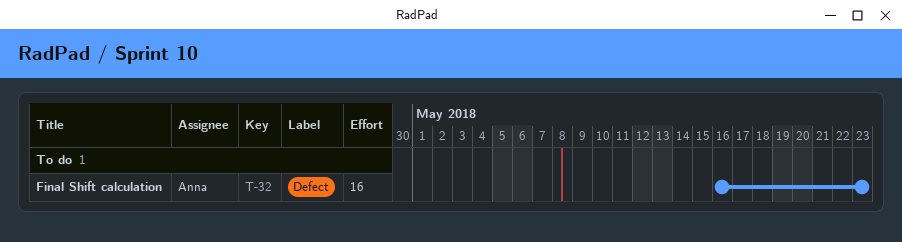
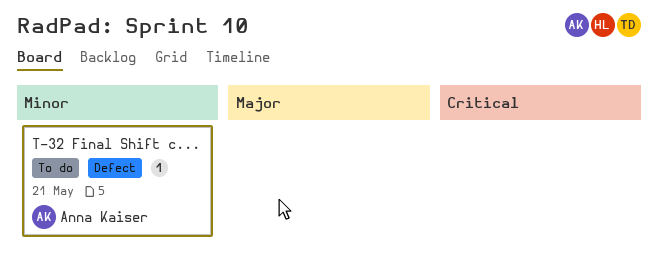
T-32, estimate: 16 -> 1
T-32, due: May 23 -> May 21

